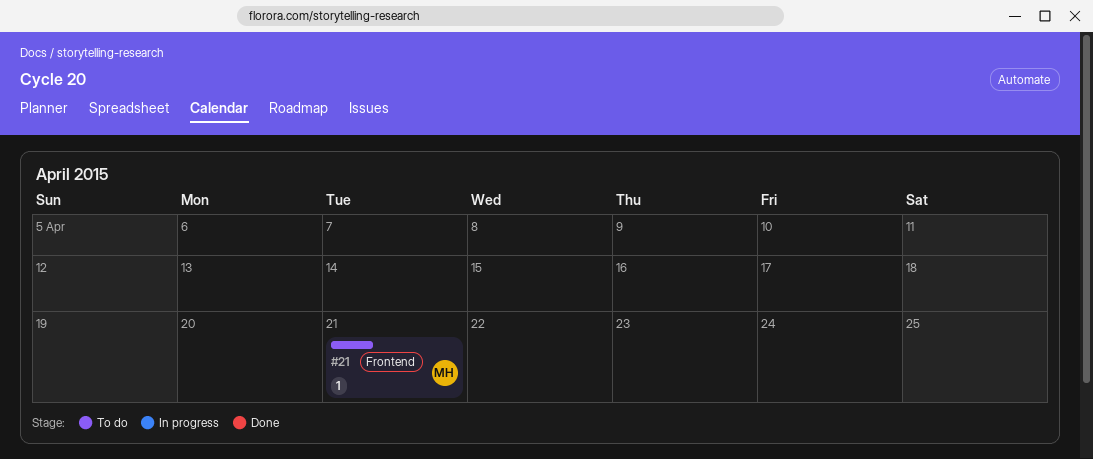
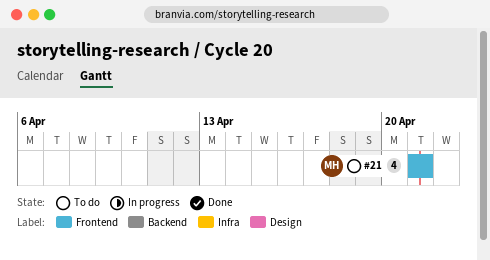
#21, estimate: 1 -> 4

